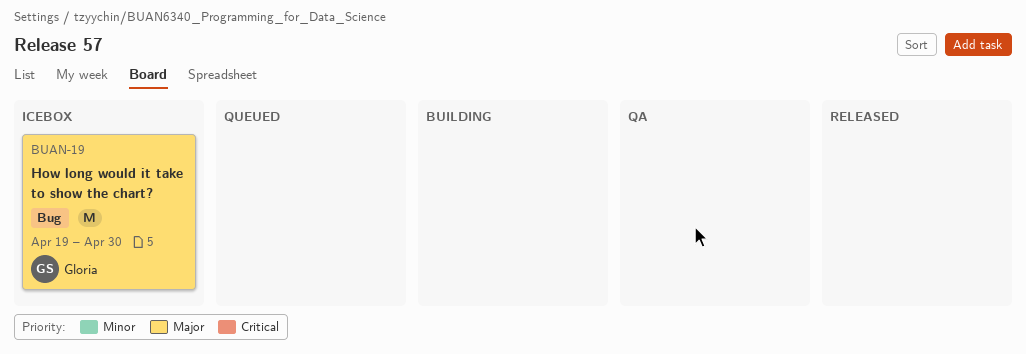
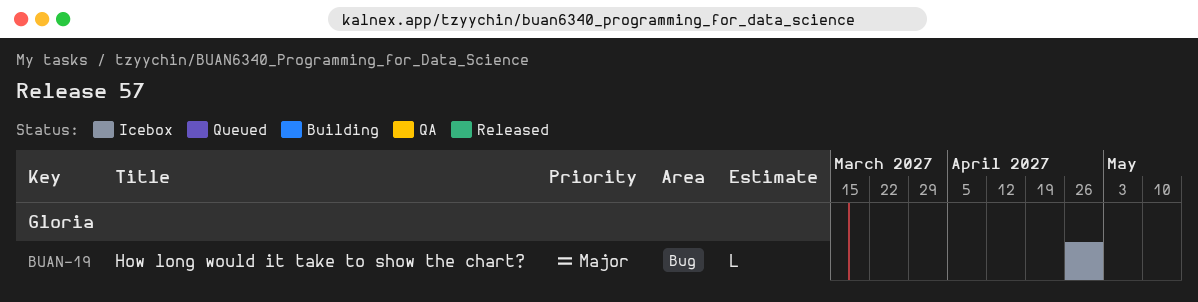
BUAN-19, estimate: M -> L
BUAN-19, start: Apr 19 -> Apr 26

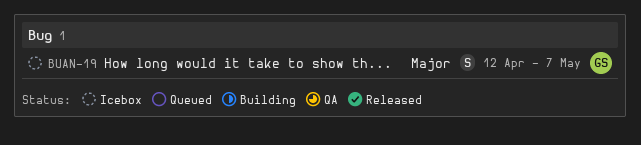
BUAN-19, estimate: L -> S
BUAN-19, start: Apr 26 -> Apr 12
BUAN-19, due: Apr 30 -> May 7

